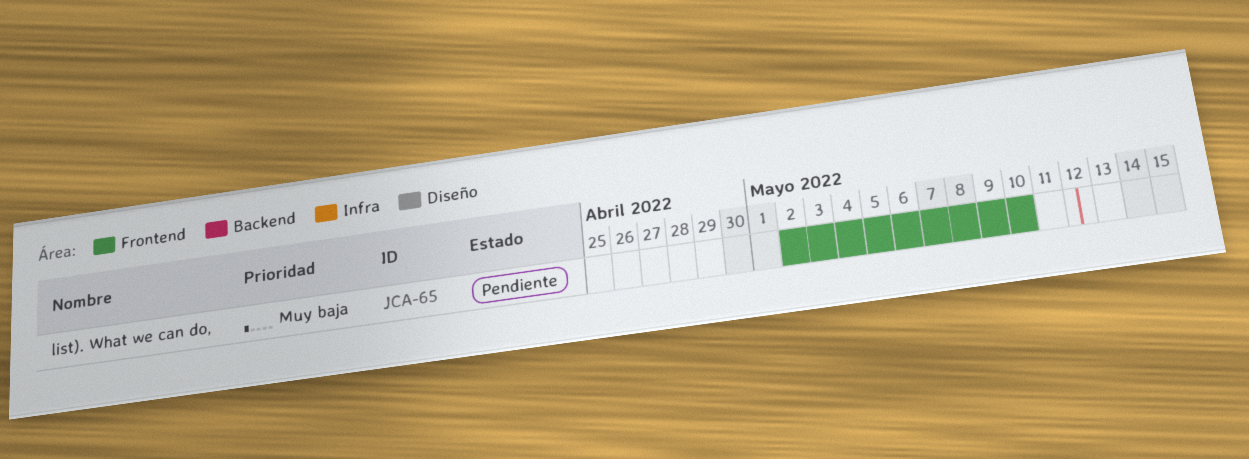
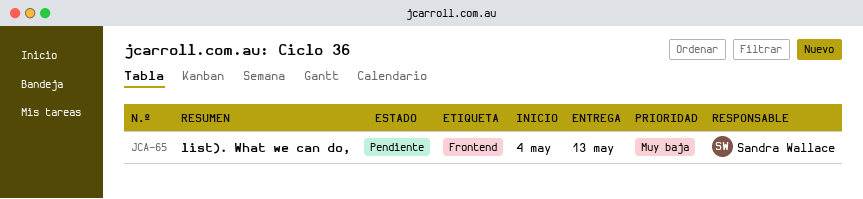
JCA-65, start: May 2 -> May 4
JCA-65, due: May 10 -> May 13

